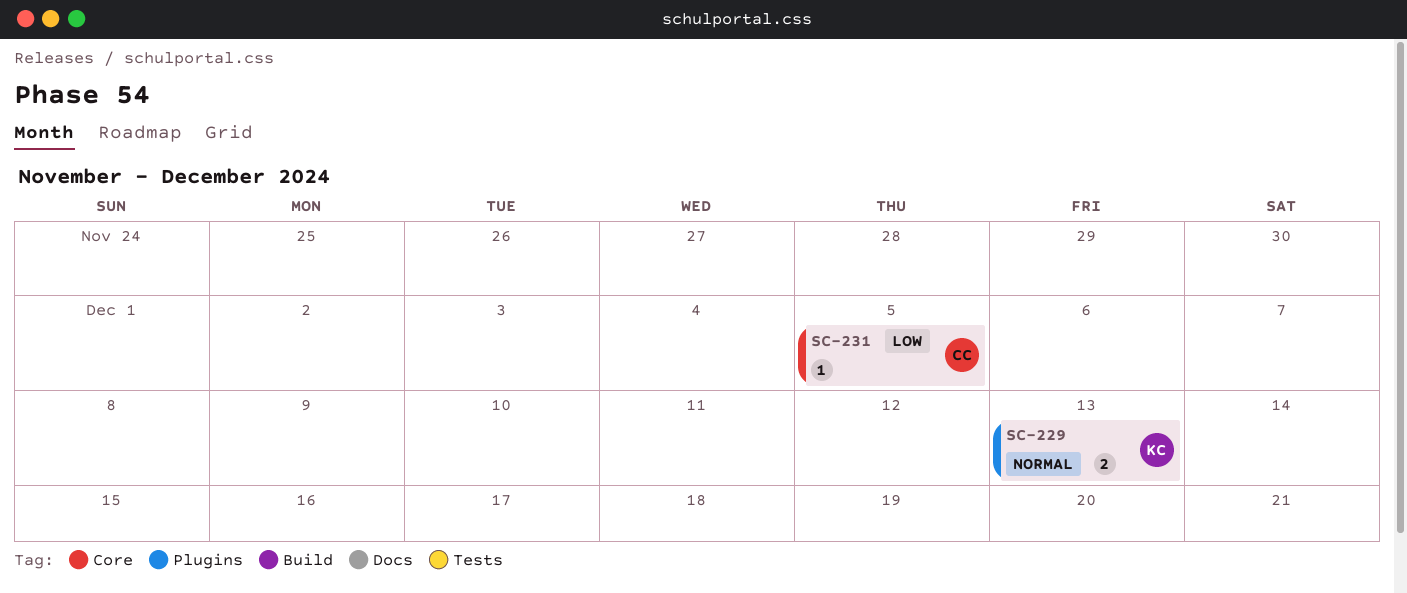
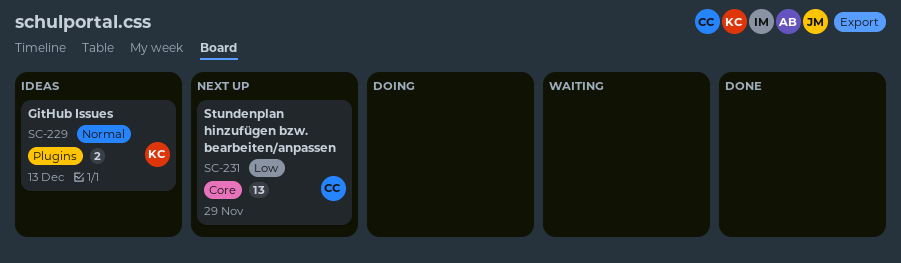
SC-231, estimate: 1 -> 13
SC-231, due: Dec 5 -> Nov 29

